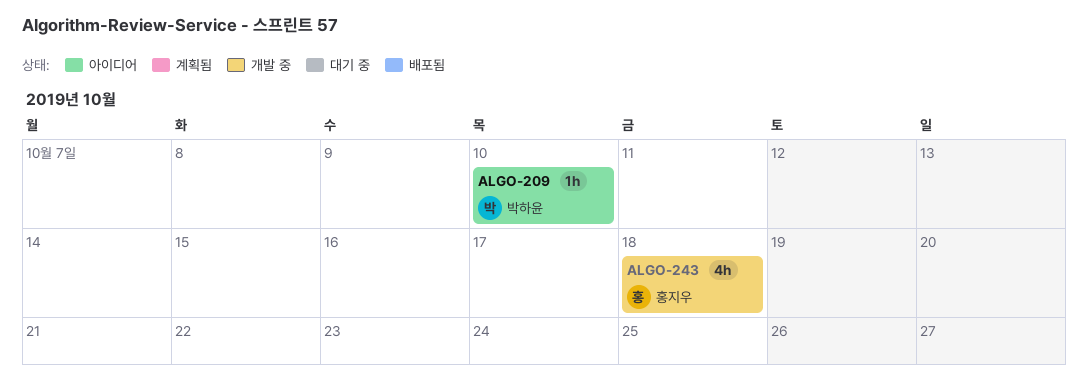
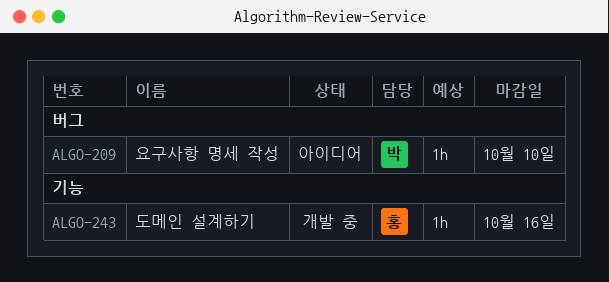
ALGO-243, estimate: 4h -> 1h
ALGO-243, due: Oct 18 -> Oct 16

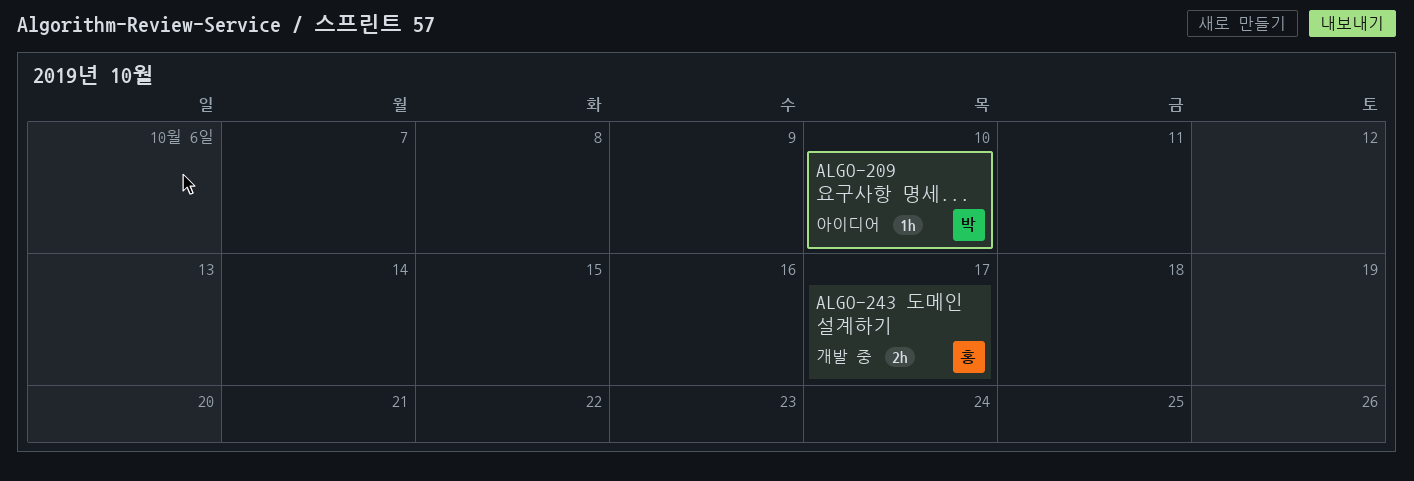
ALGO-243, estimate: 1h -> 2h
ALGO-243, due: Oct 16 -> Oct 17

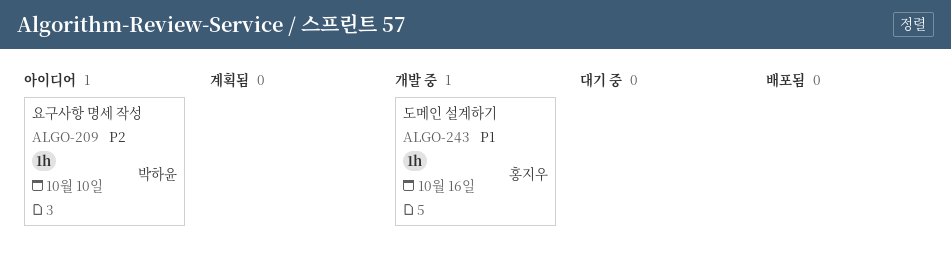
ALGO-243, estimate: 2h -> 1h
ALGO-243, due: Oct 17 -> Oct 16

